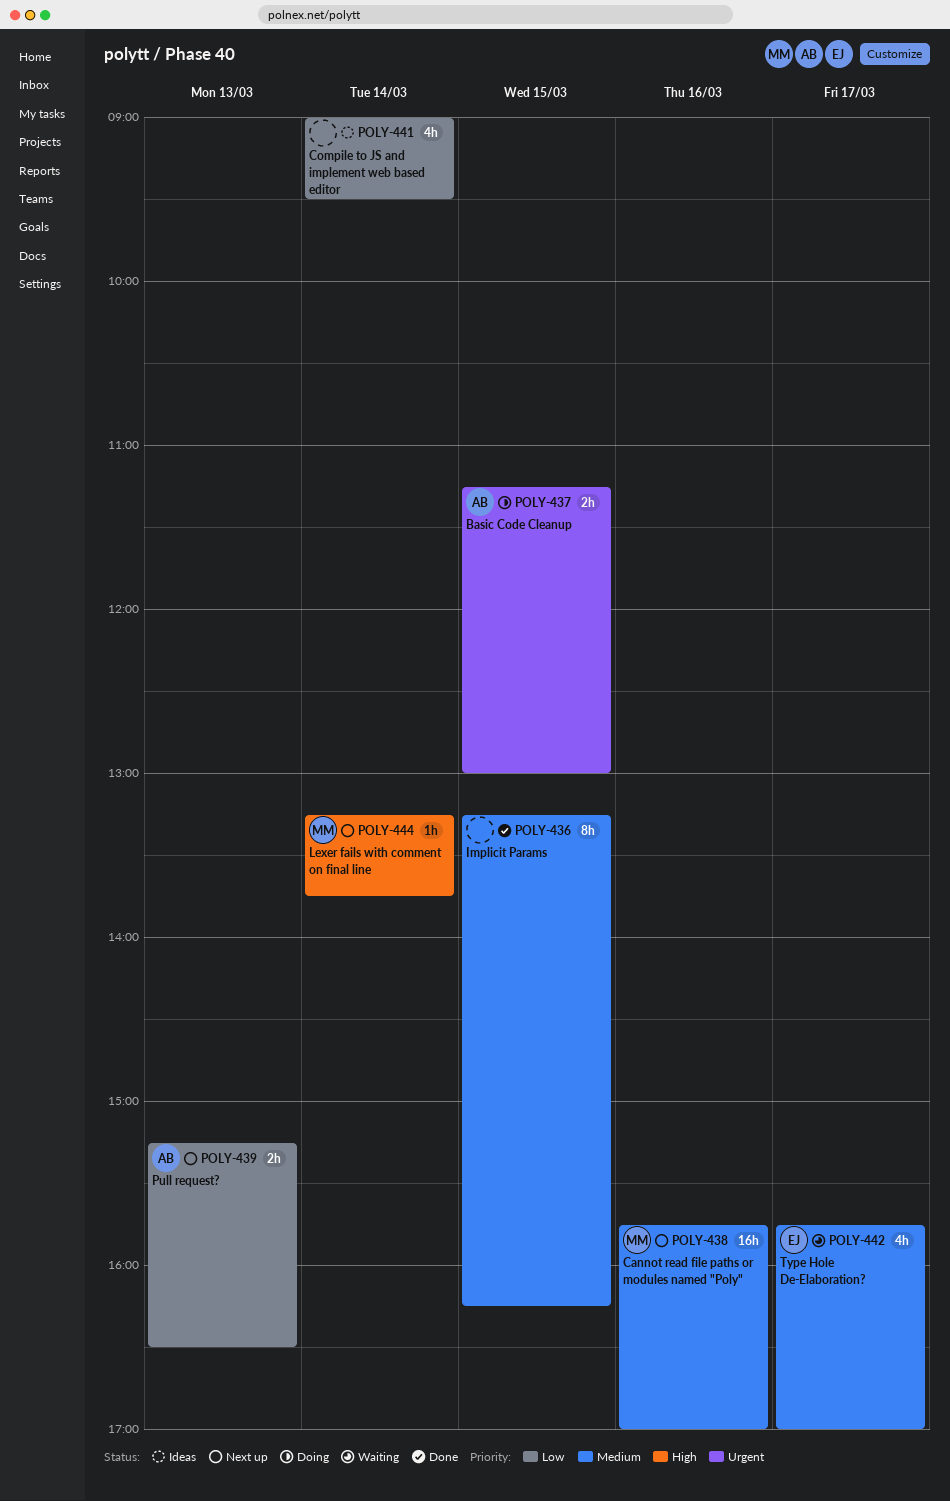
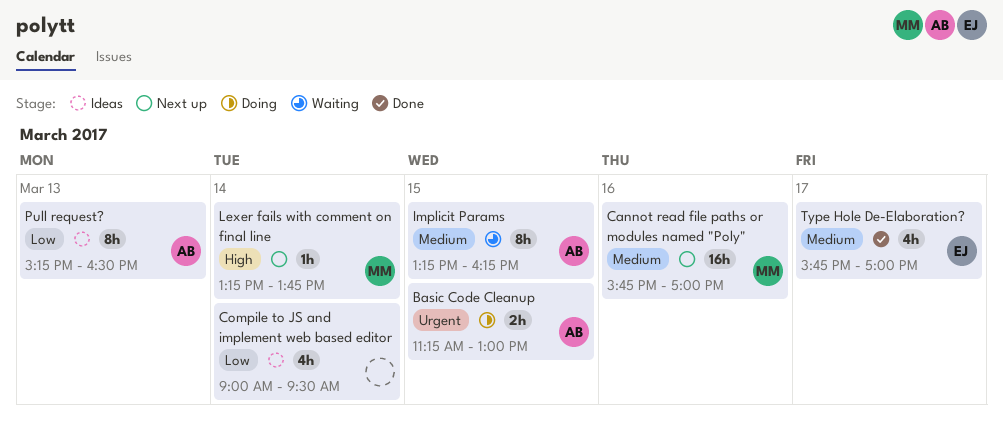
Implicit Params, status: Done -> Waiting
Implicit Params, owner: none -> AB
Pull request?, status: Next up -> Ideas
Pull request?, estimate: 2h -> 8h
Type Hole De-Elaboration?, status: Waiting -> Done

